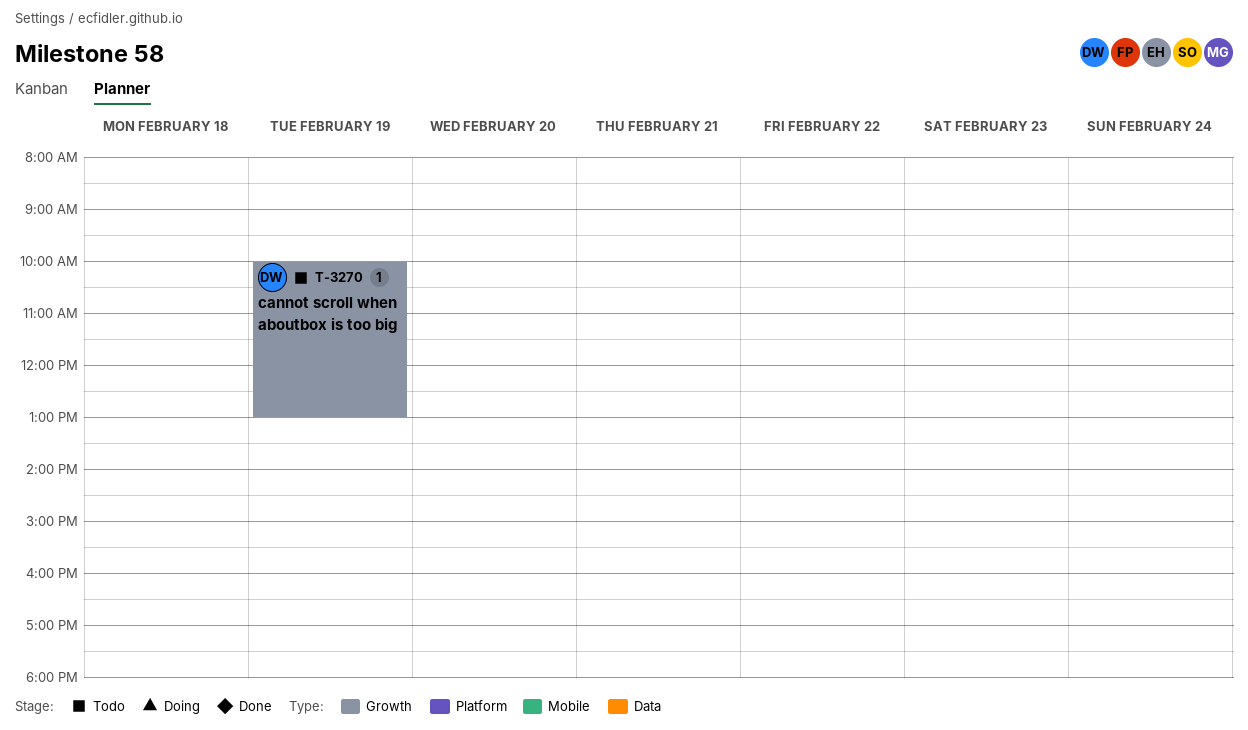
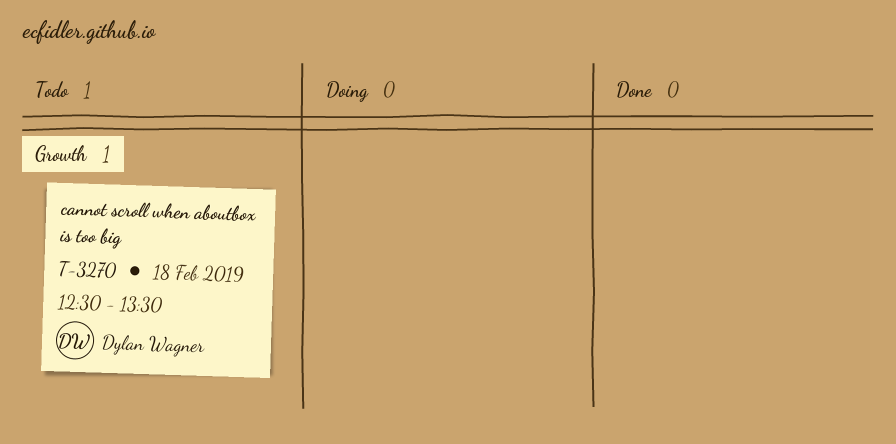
T-3270, day: Feb 19 -> Feb 18
T-3270, begins: 10:00 -> 12:30
T-3270, ends: 13:00 -> 13:30

